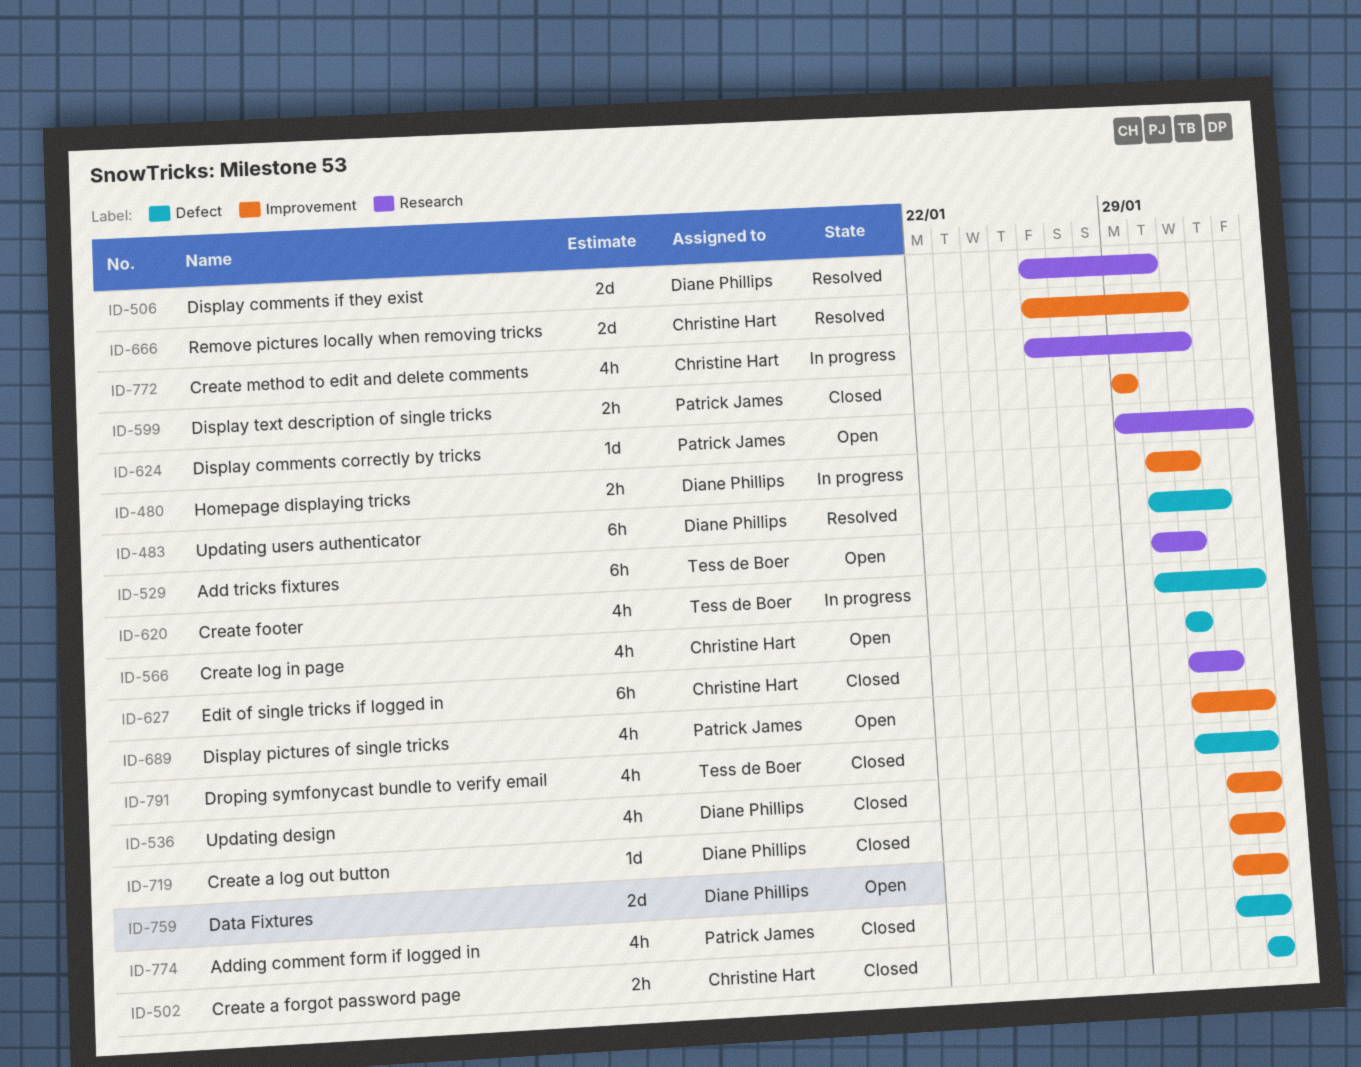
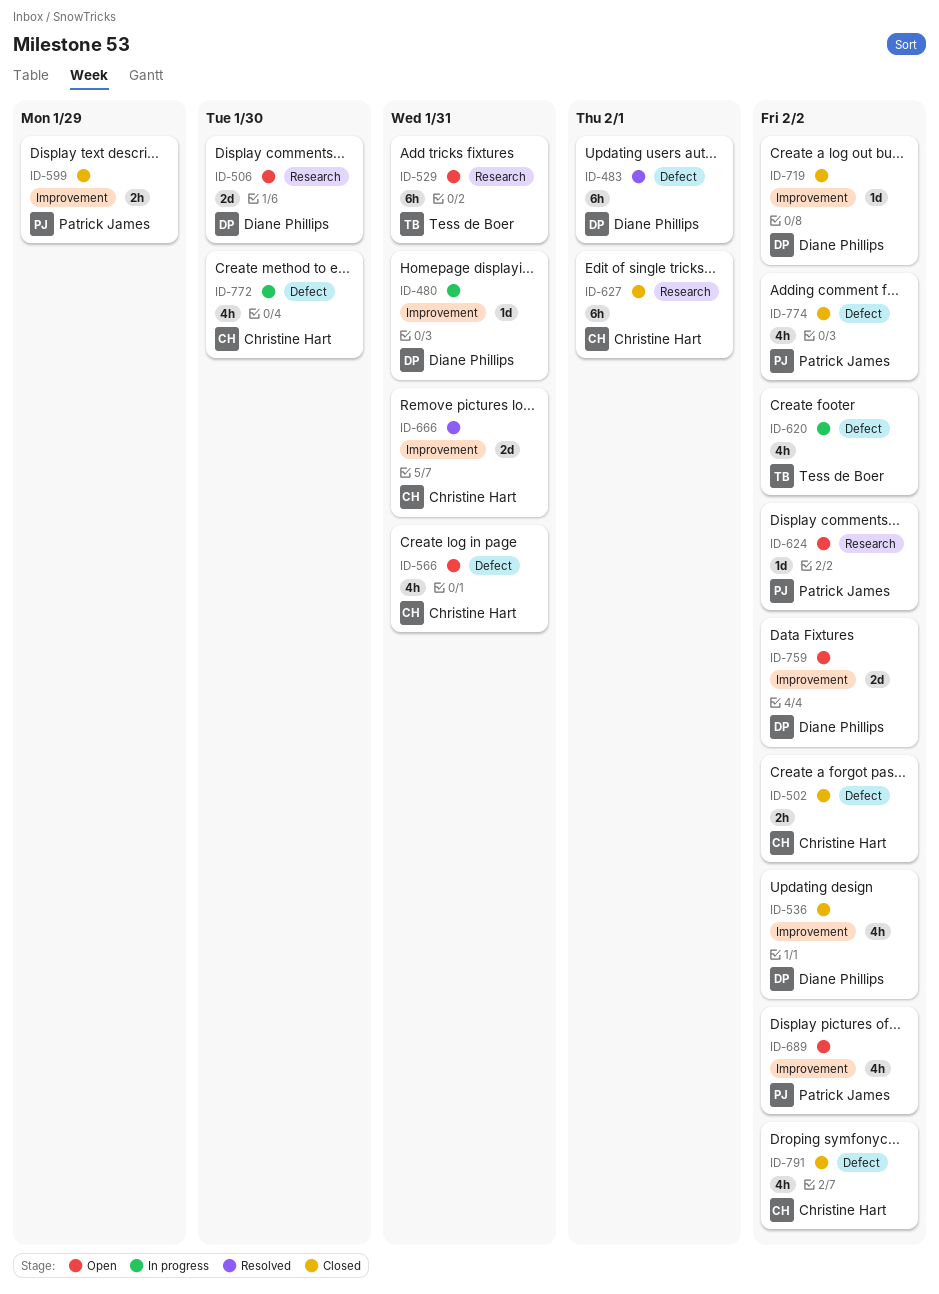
ID-480, estimate: 2h -> 1d
ID-506, status: Resolved -> Open
ID-772, label: Research -> Defect
ID-772, due: Jan 31 -> Jan 30
ID-791, owner: Tess de Boer -> Christine Hart

